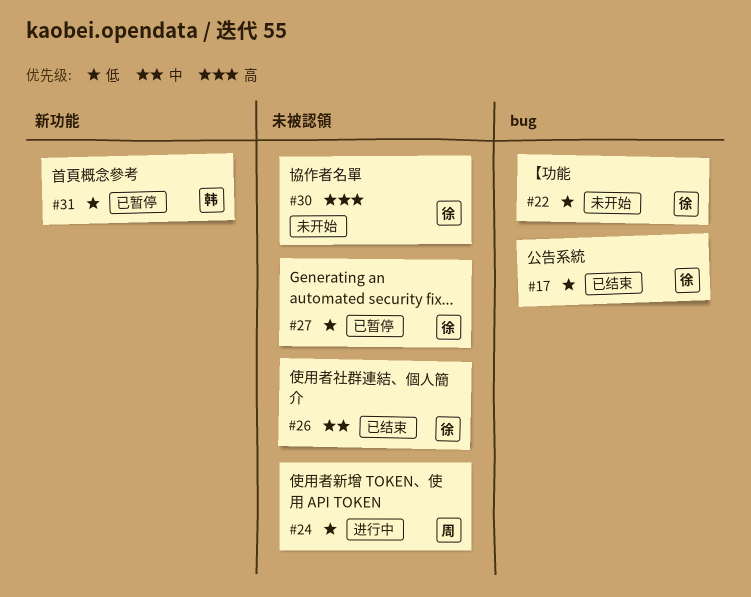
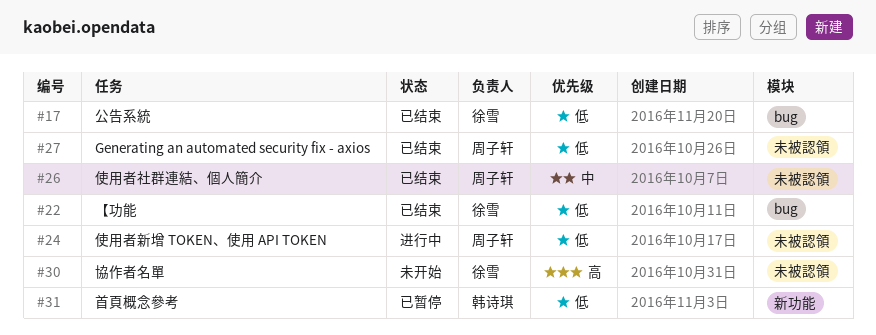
#22, status: 未开始 -> 已结束
#26, owner: 徐雪 -> 周子轩
#27, status: 已暂停 -> 已结束
#27, owner: 徐雪 -> 周子轩

